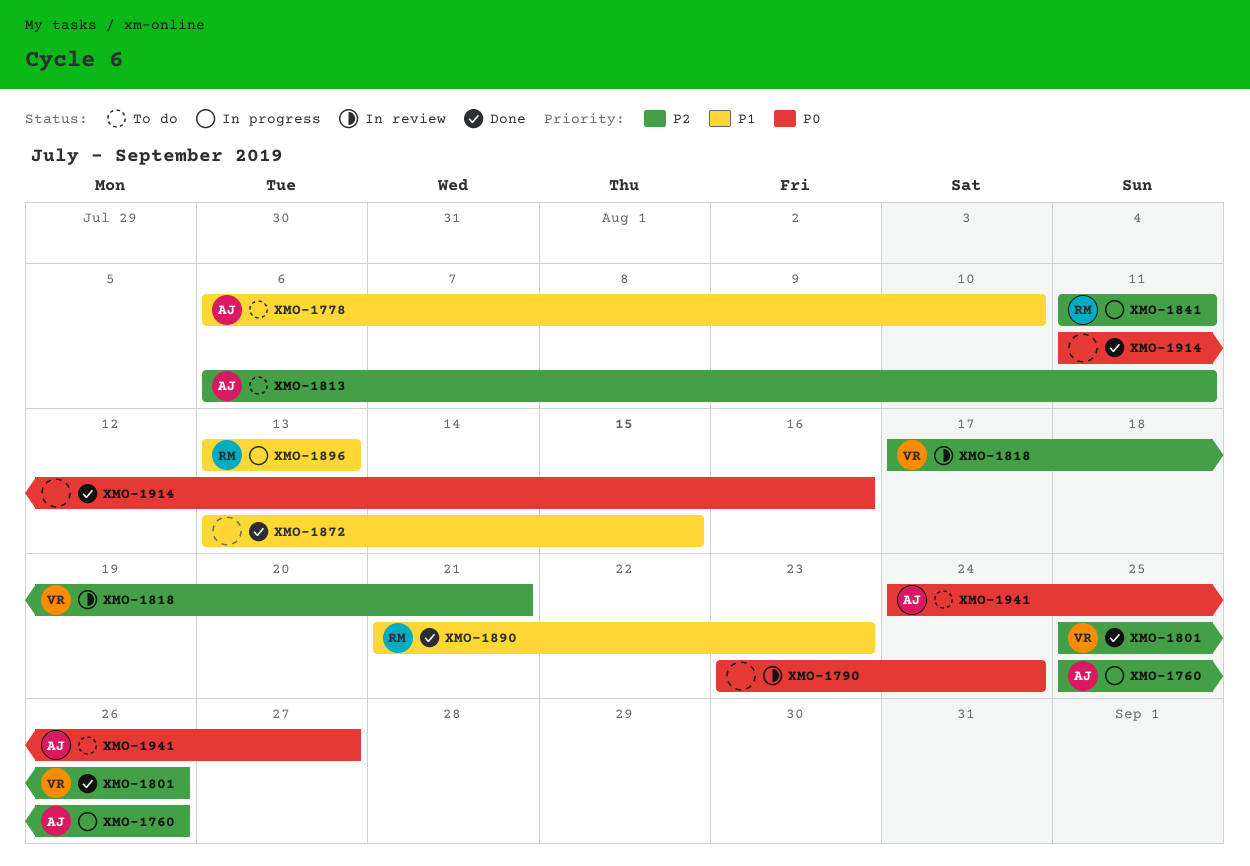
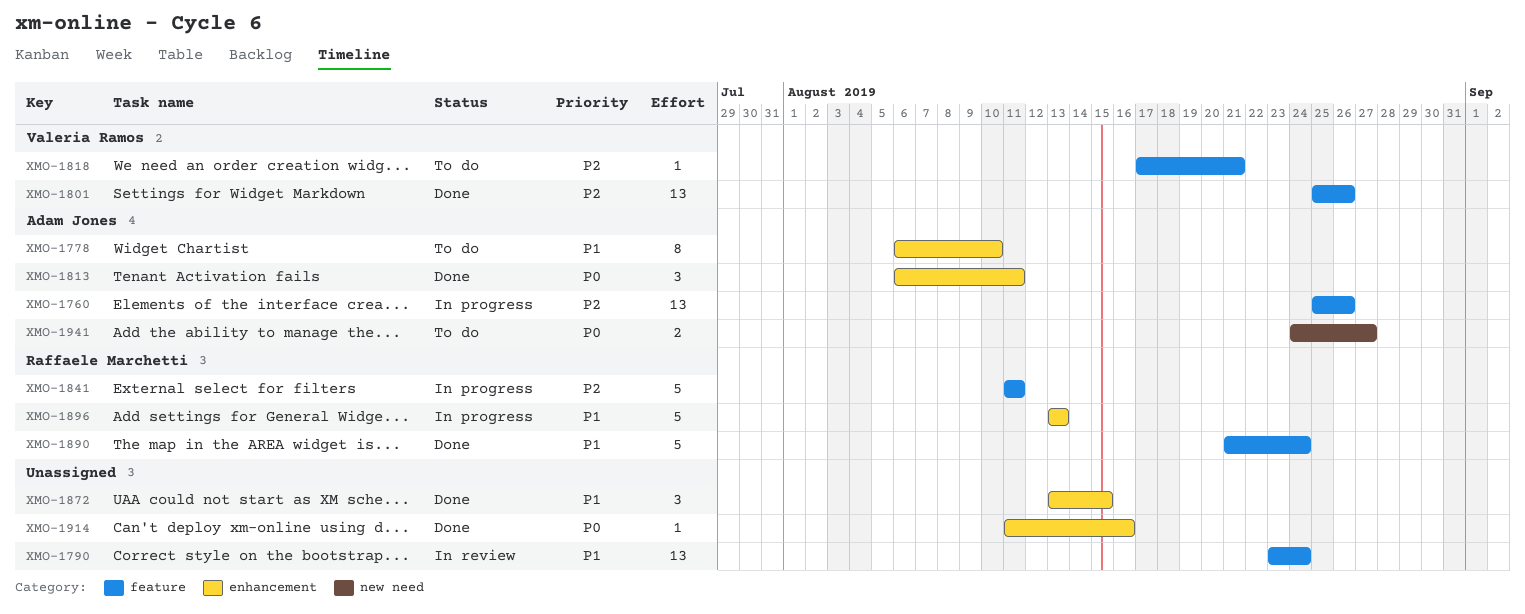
XMO-1790, priority: P0 -> P1
XMO-1813, status: To do -> Done
XMO-1813, priority: P2 -> P0
XMO-1818, status: In review -> To do
XMO-1890, due: Aug 23 -> Aug 24

